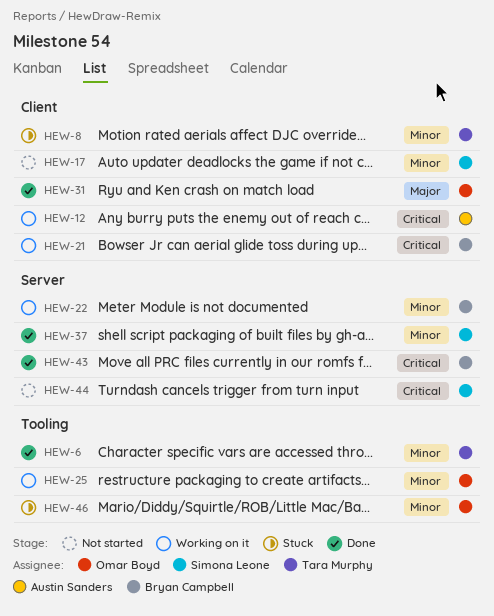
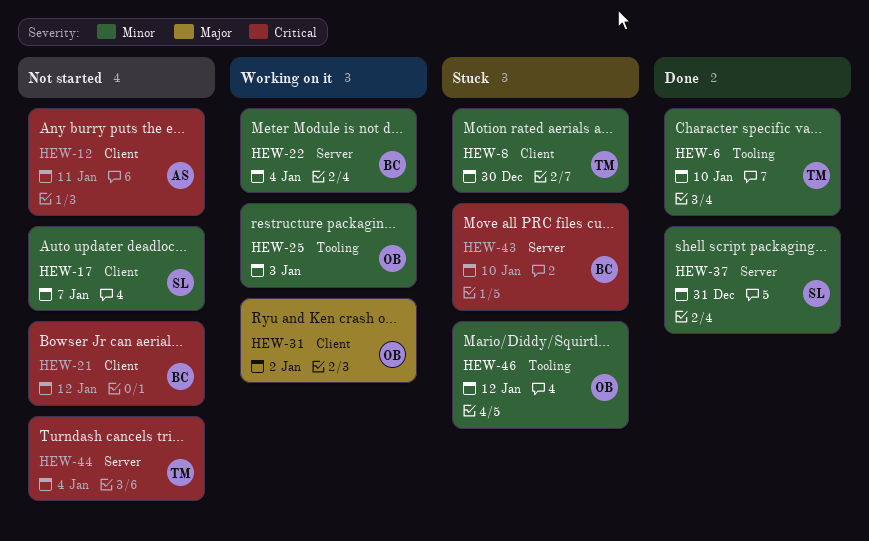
HEW-12, status: Working on it -> Not started
HEW-21, status: Working on it -> Not started
HEW-31, status: Done -> Working on it
HEW-43, status: Done -> Stuck
HEW-44, owner: Simona Leone -> Tara Murphy

